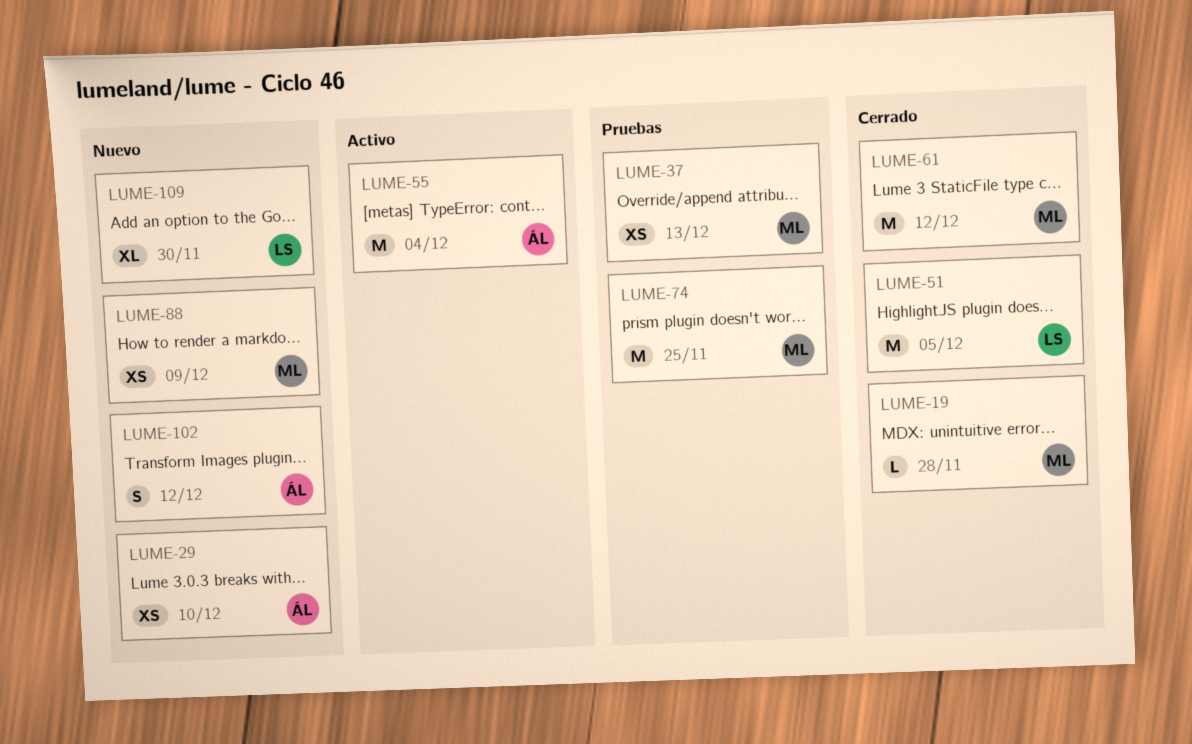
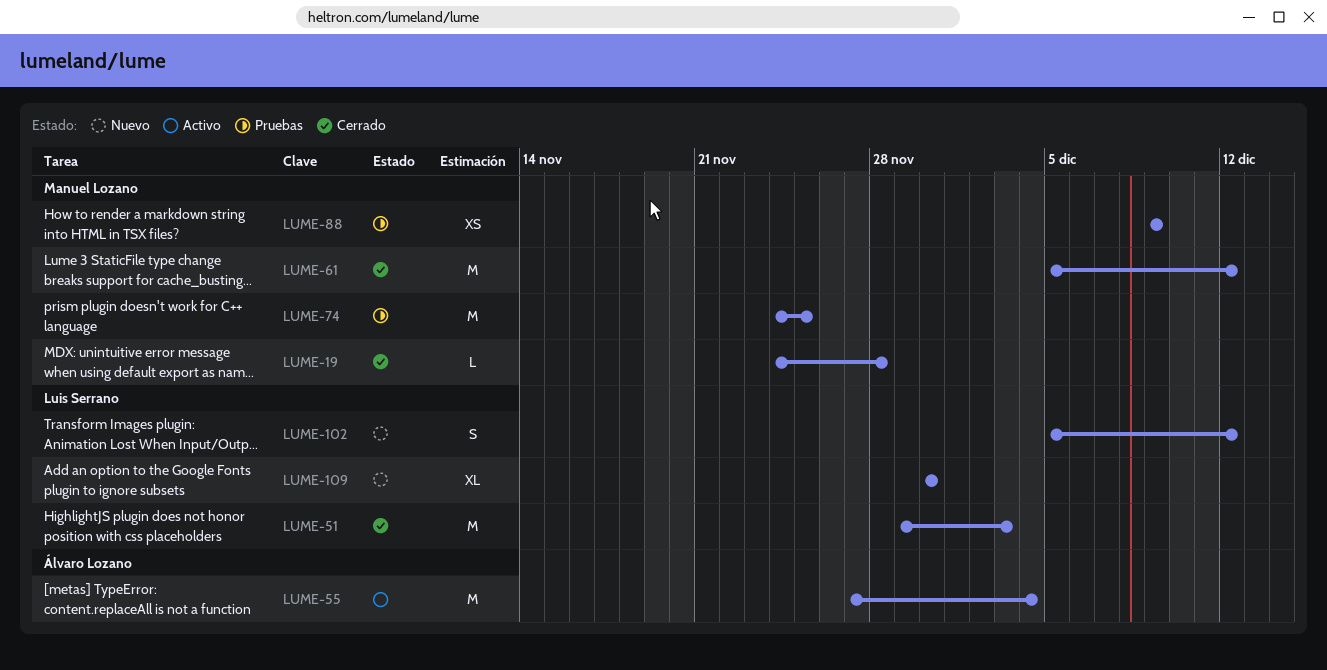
LUME-29: present -> none
LUME-37: present -> none
LUME-51, due: Dec 5 -> Dec 3
LUME-88, status: Nuevo -> Pruebas
LUME-102, owner: Álvaro Lozano -> Luis Serrano

